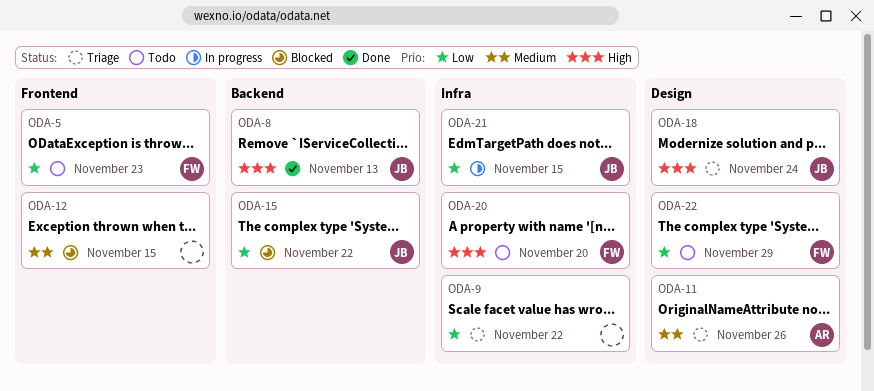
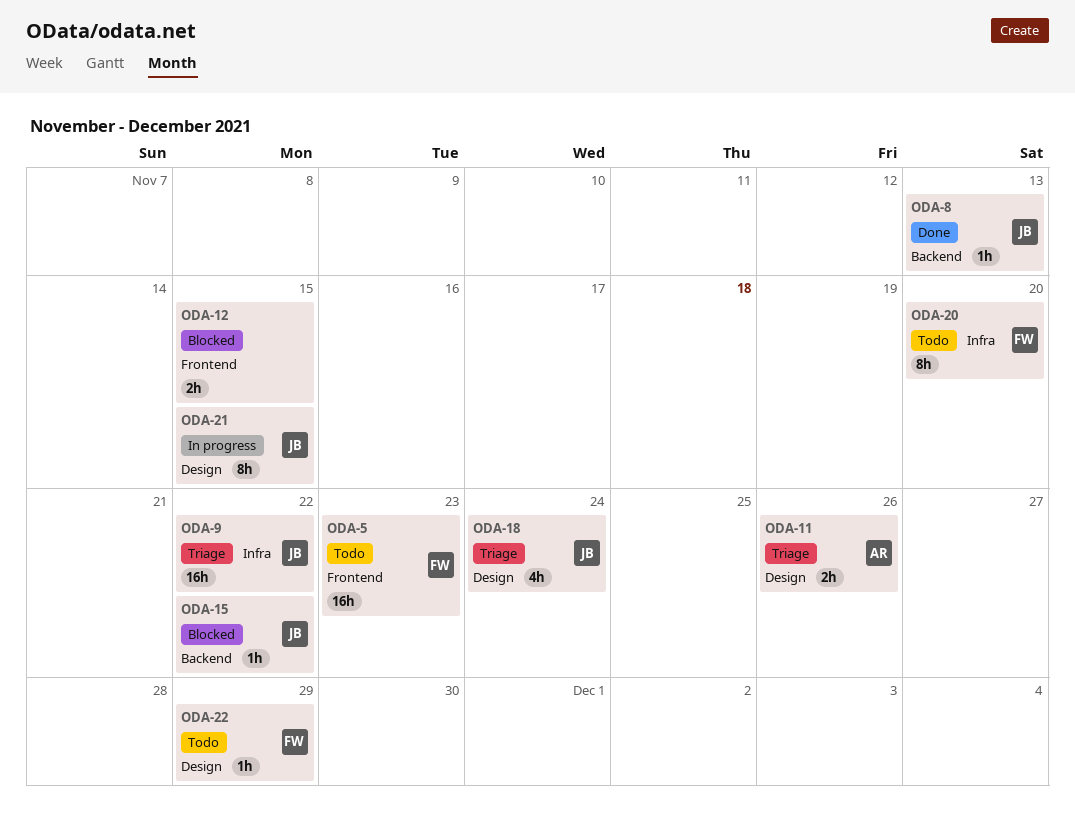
ODA-9, owner: none -> JB
ODA-21, label: Infra -> Design

